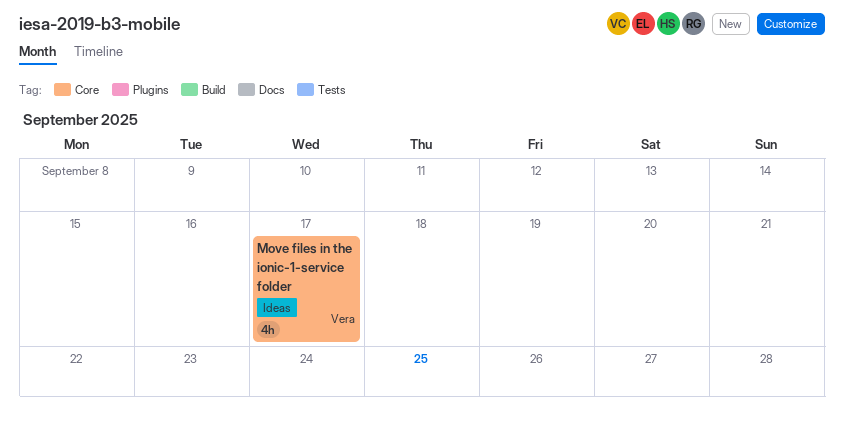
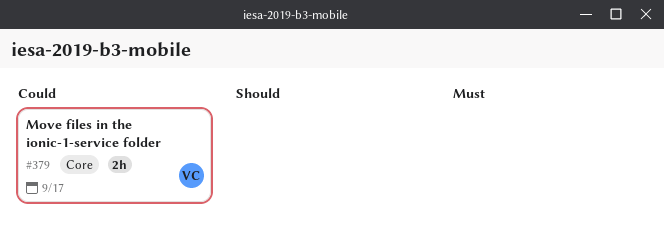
Move files in the ionic-1-service folder, estimate: 4h -> 2h

